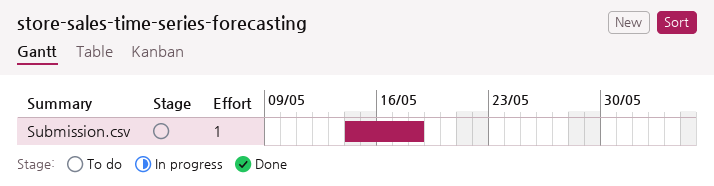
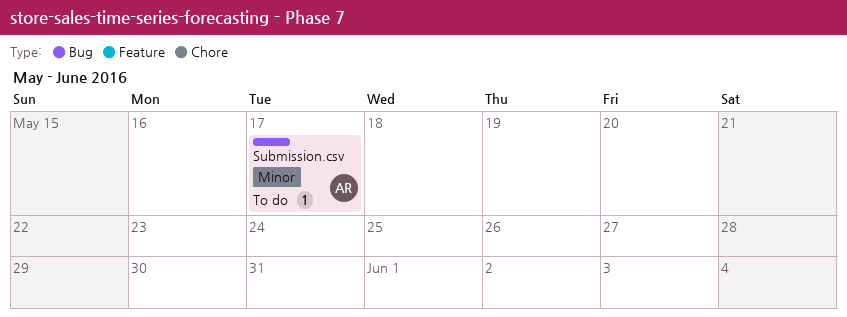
Submission.csv, due: May 18 -> May 17

